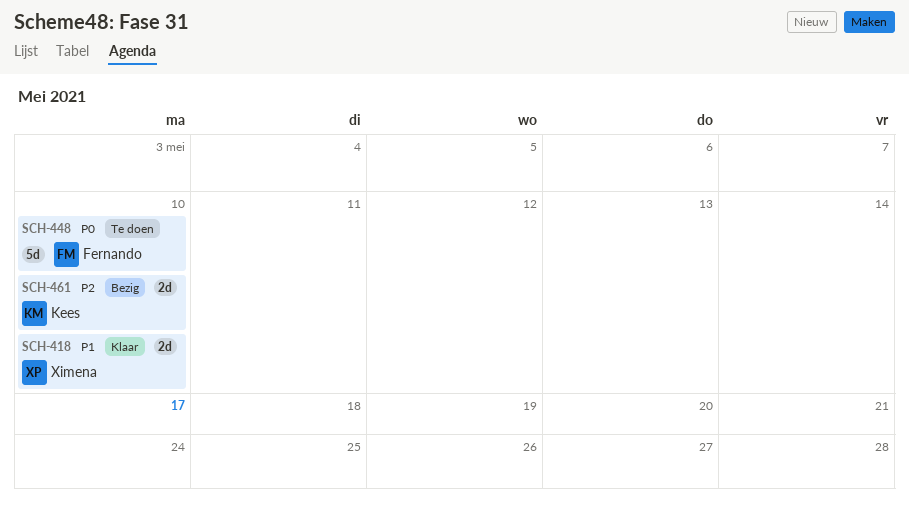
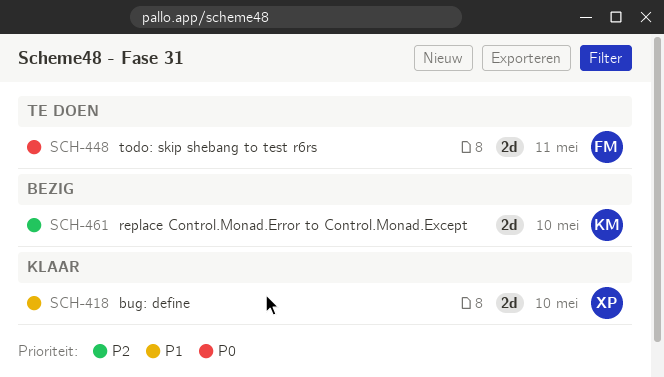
SCH-448, estimate: 5d -> 2d
SCH-448, due: May 10 -> May 11

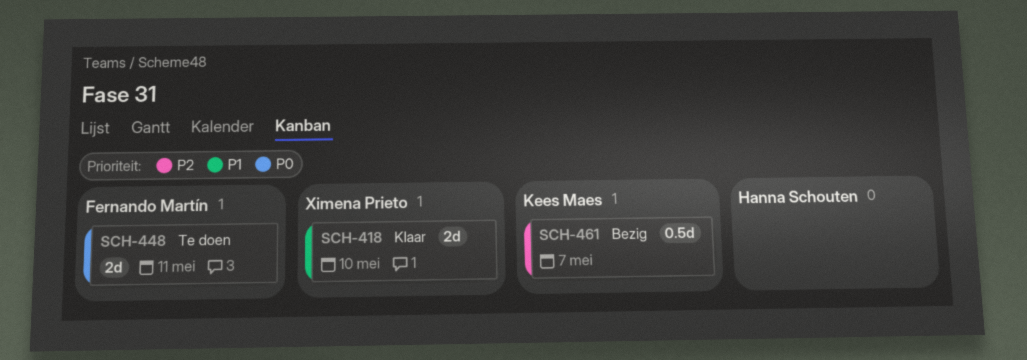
SCH-461, estimate: 2d -> 0.5d
SCH-461, due: May 10 -> May 7

